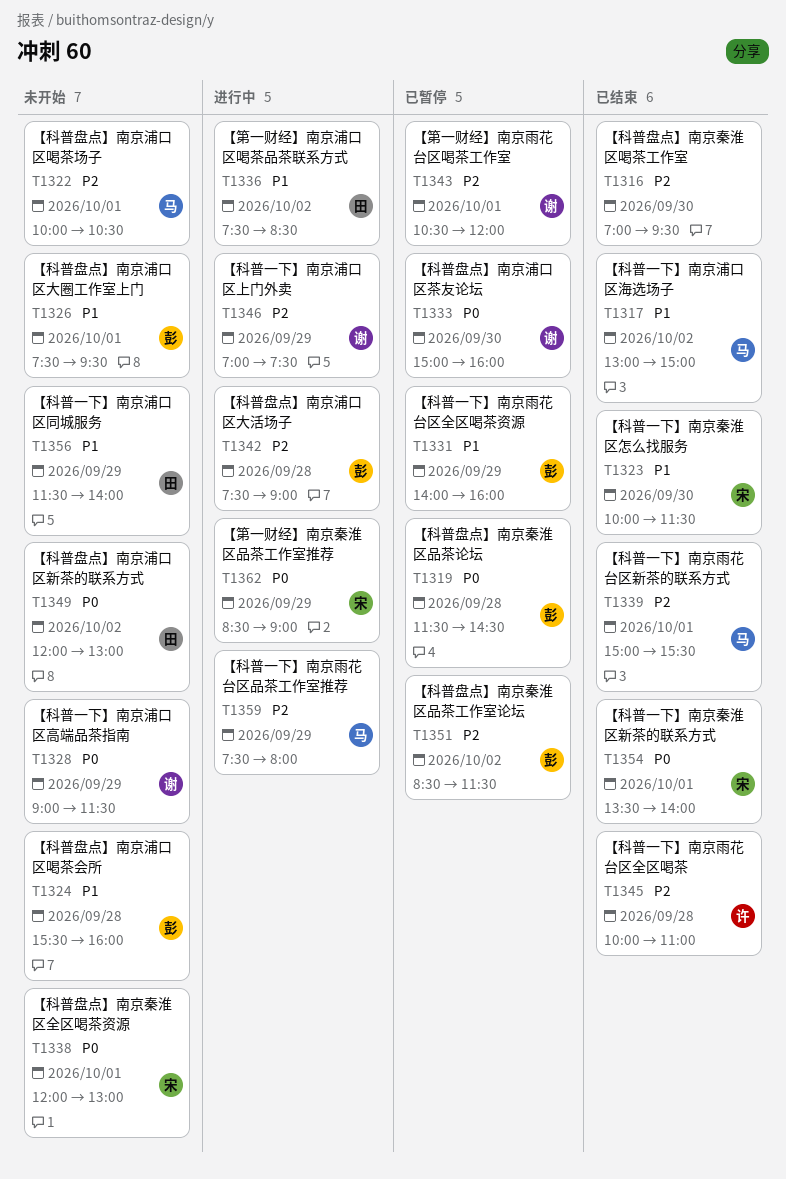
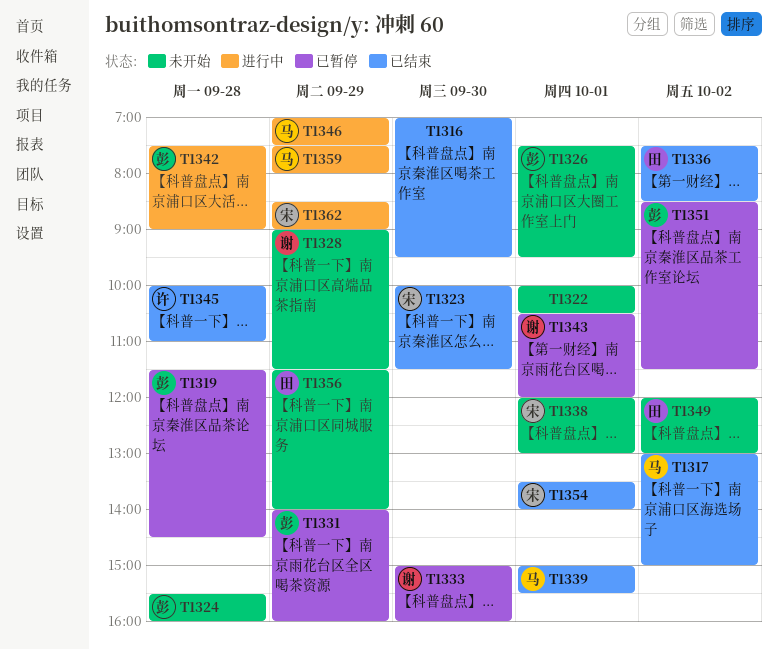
T1322, owner: 马 -> none
T1336, status: 进行中 -> 已结束
T1346, owner: 谢 -> 马

